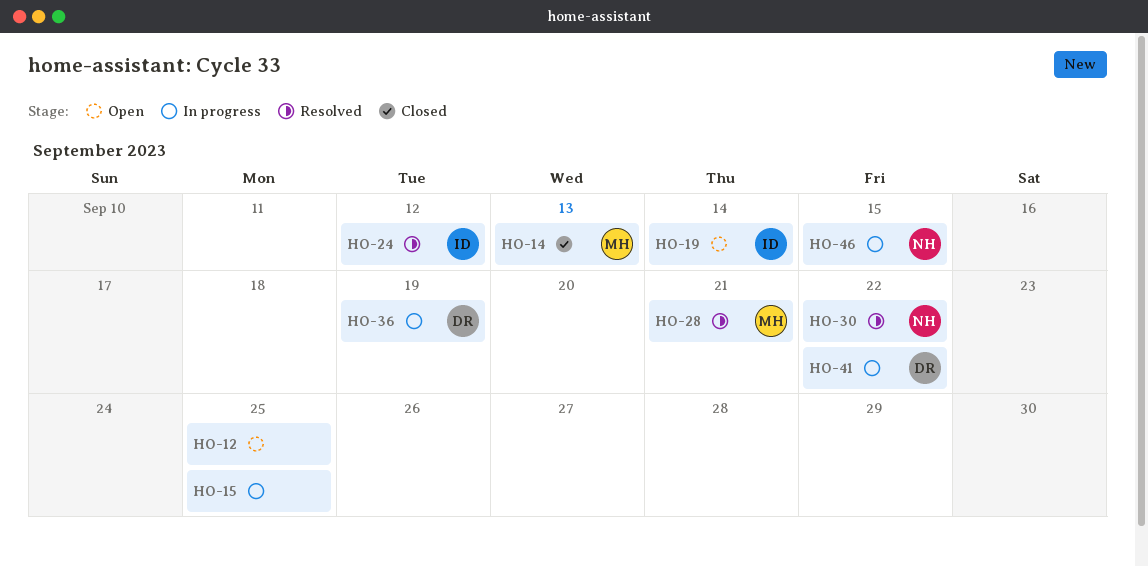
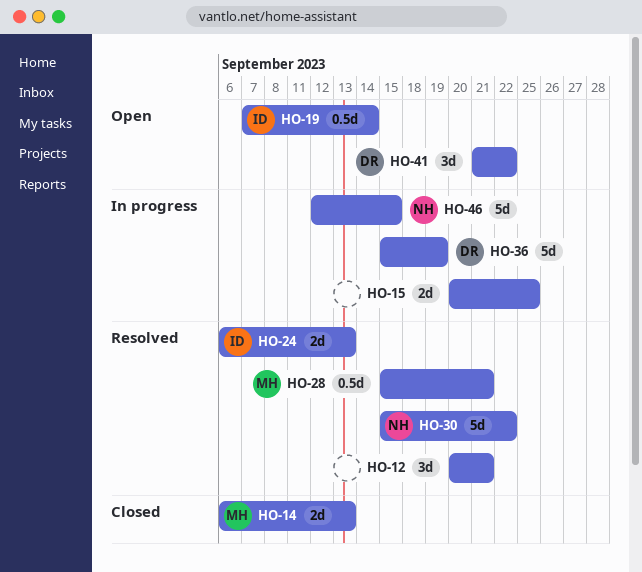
HO-12, status: Open -> Resolved
HO-12, due: Sep 25 -> Sep 21
HO-24, due: Sep 12 -> Sep 13
HO-41, status: In progress -> Open

